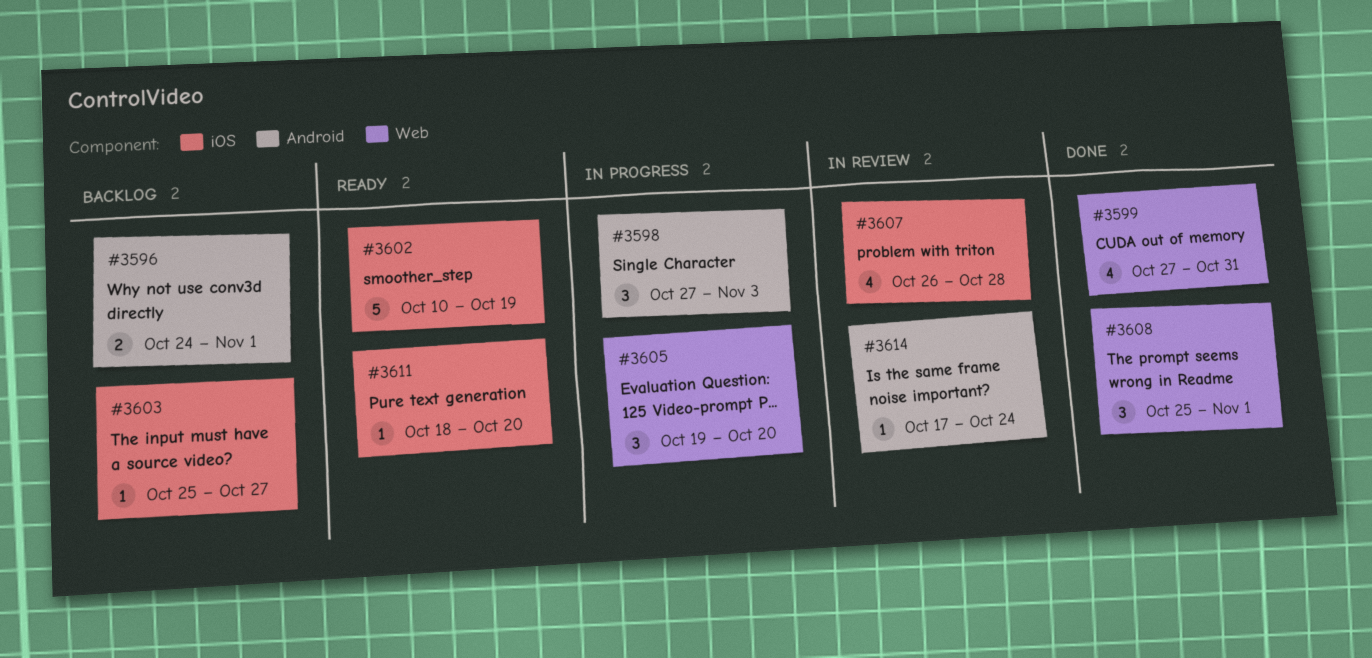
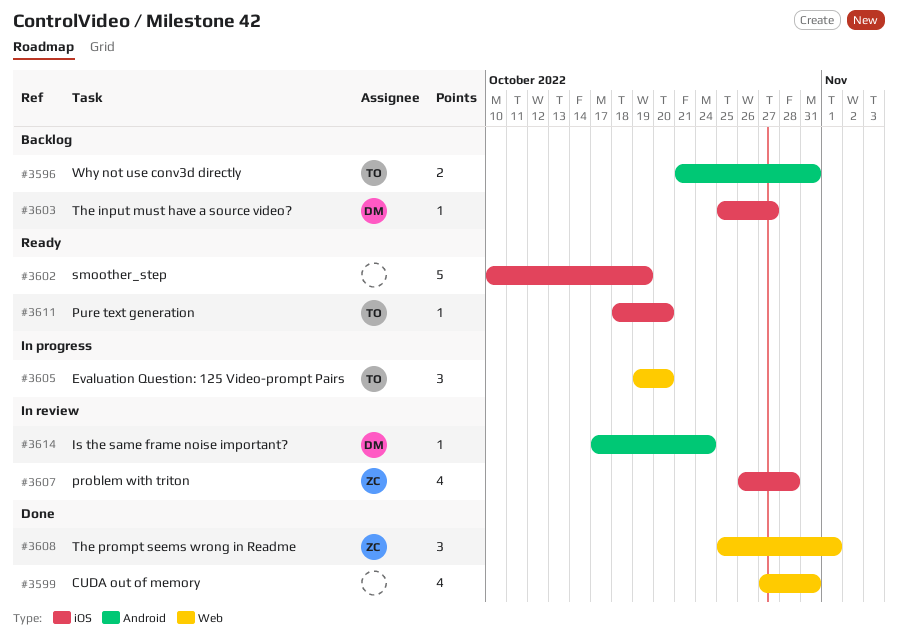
#3596, start: Oct 24 -> Oct 21
#3596, due: Nov 1 -> Oct 31
#3598: present -> none

